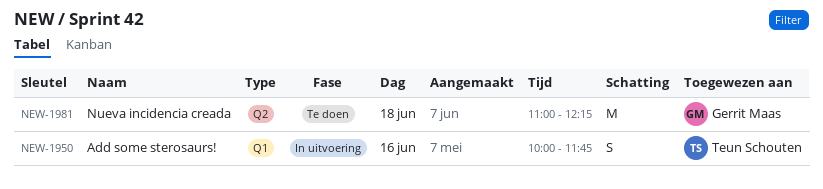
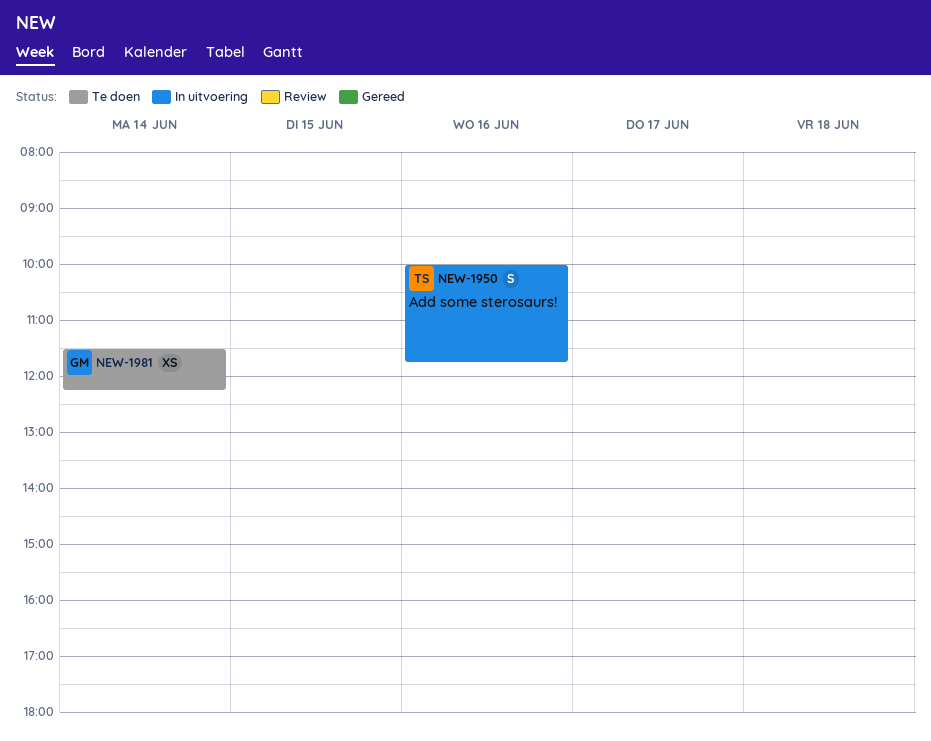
NEW-1981, estimate: M -> XS
NEW-1981, day: Jun 18 -> Jun 14
NEW-1981, begins: 11:00 -> 11:30

